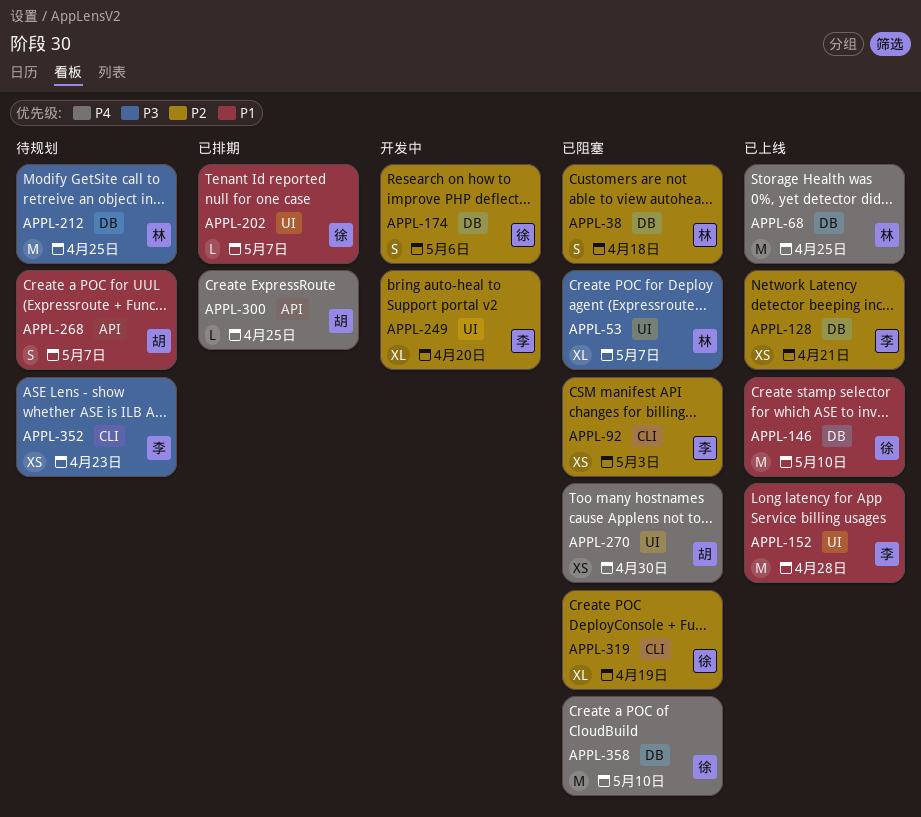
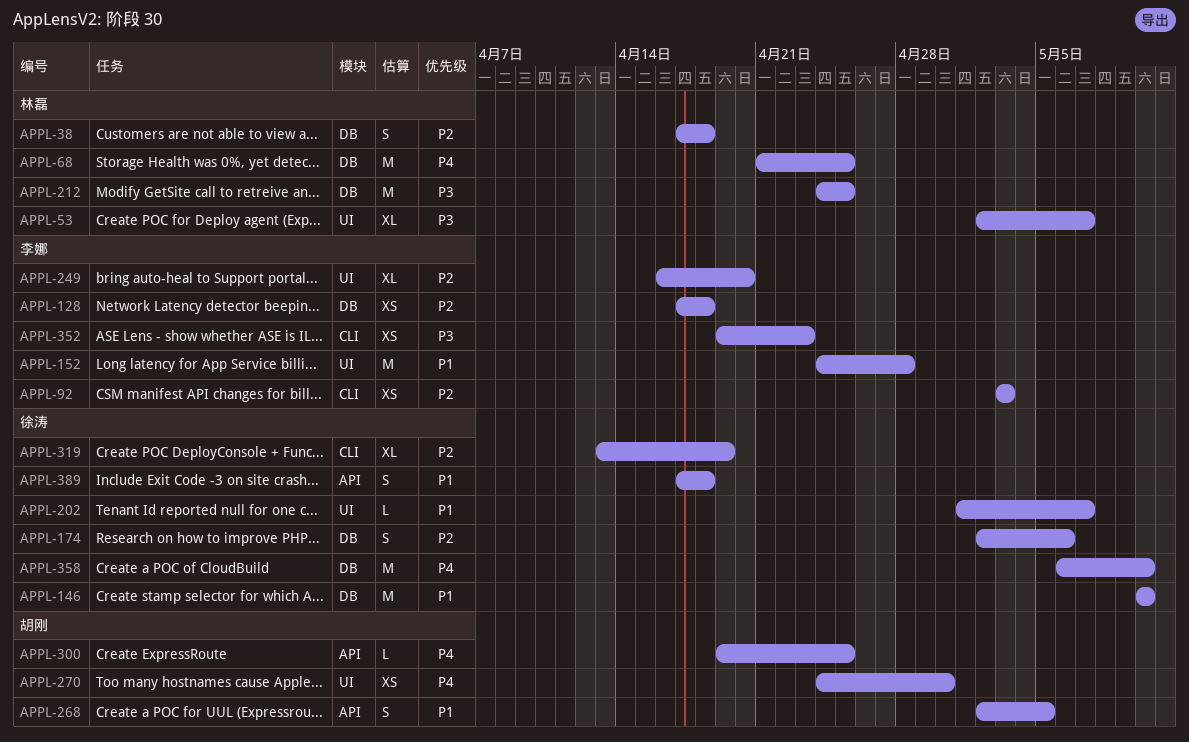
APPL-128, due: Apr 21 -> Apr 18
APPL-268, due: May 7 -> May 5
APPL-389: none -> present

